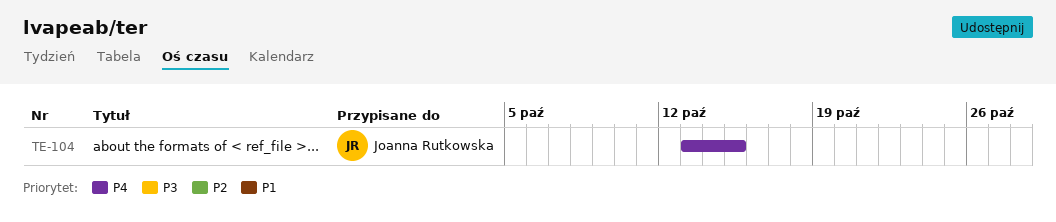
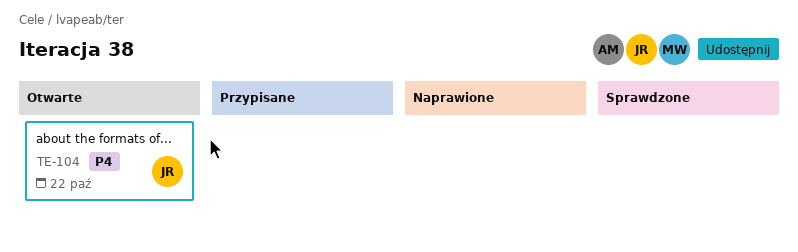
TE-104, due: Oct 15 -> Oct 22

